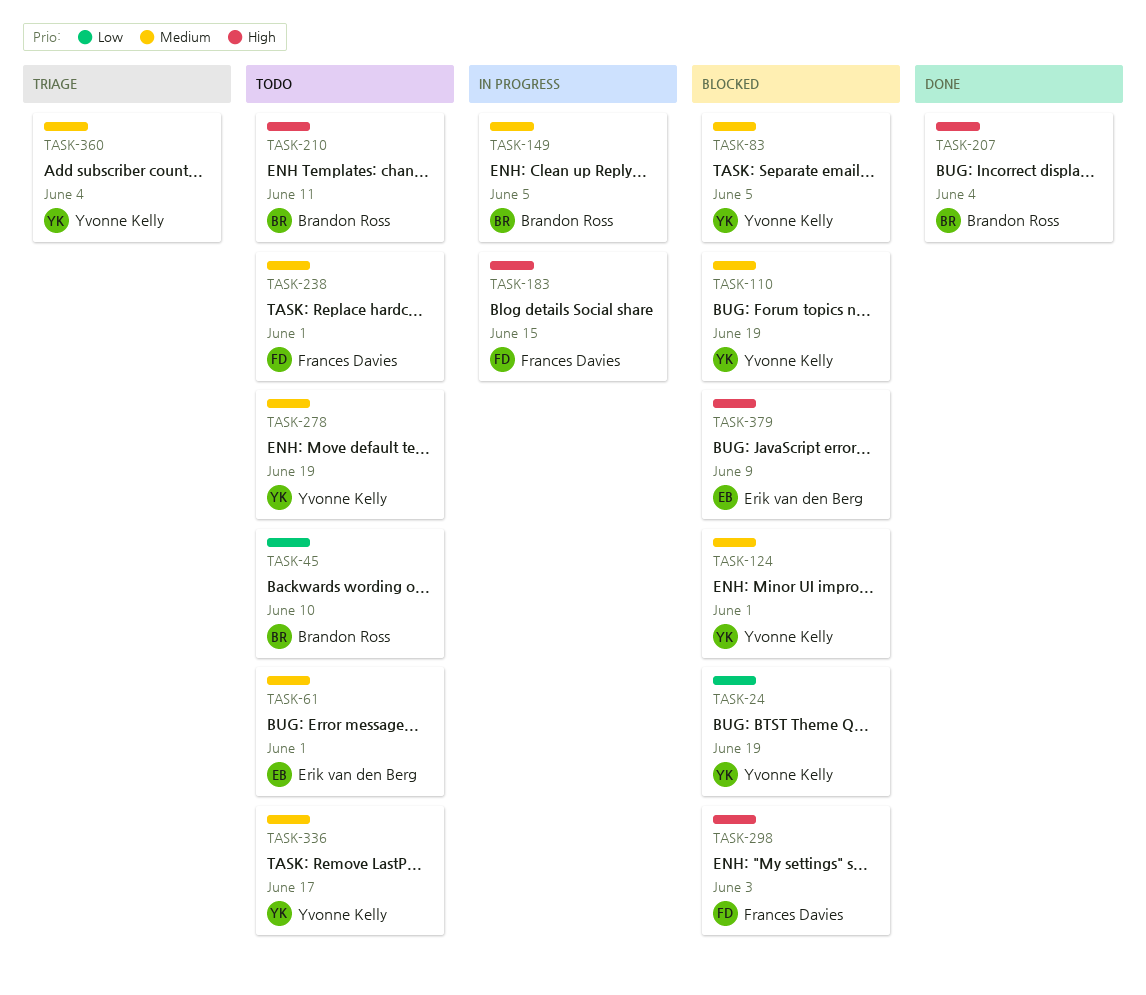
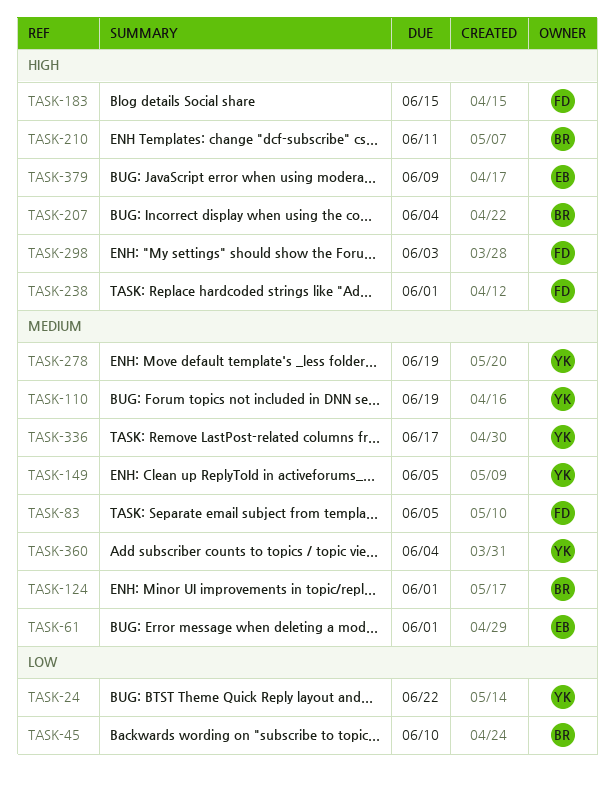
TASK-24, due: Jun 19 -> Jun 22
TASK-83, owner: Yvonne Kelly -> Frances Davies
TASK-124, owner: Yvonne Kelly -> Brandon Ross
TASK-149, owner: Brandon Ross -> Yvonne Kelly
TASK-238, priority: Medium -> High

